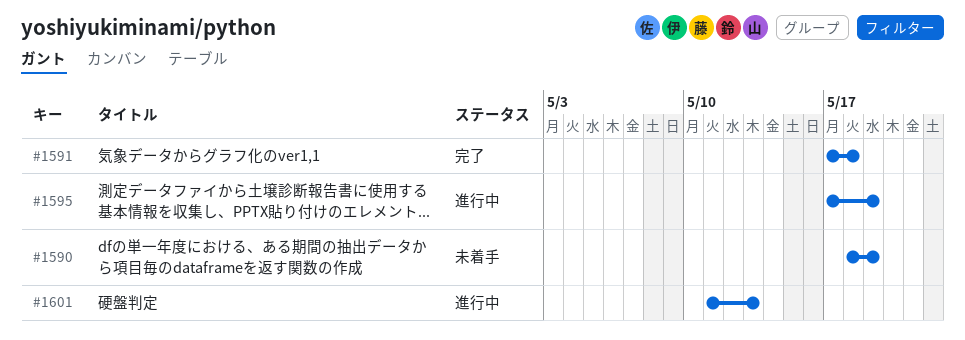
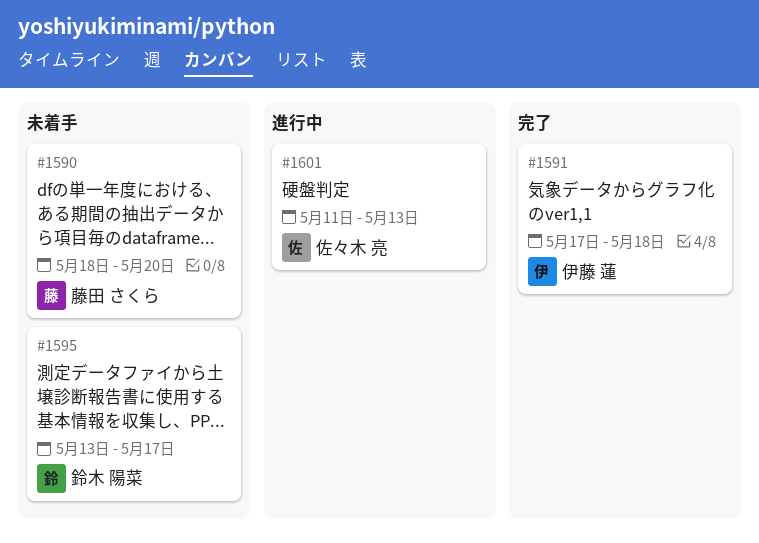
#1590, due: May 19 -> May 20
#1595, status: 進行中 -> 未着手
#1595, start: May 17 -> May 13
#1595, due: May 19 -> May 17

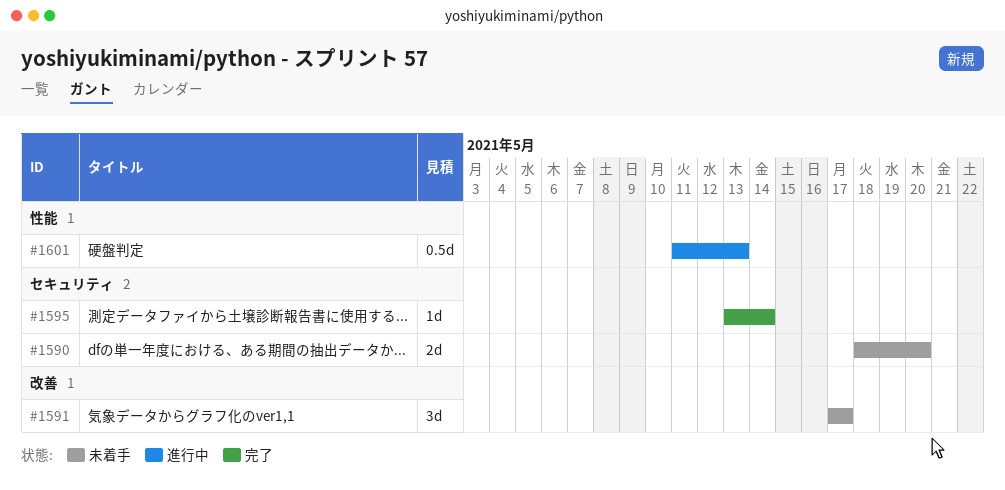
#1591, status: 完了 -> 未着手
#1591, due: May 18 -> May 17
#1595, status: 未着手 -> 完了
#1595, due: May 17 -> May 14

